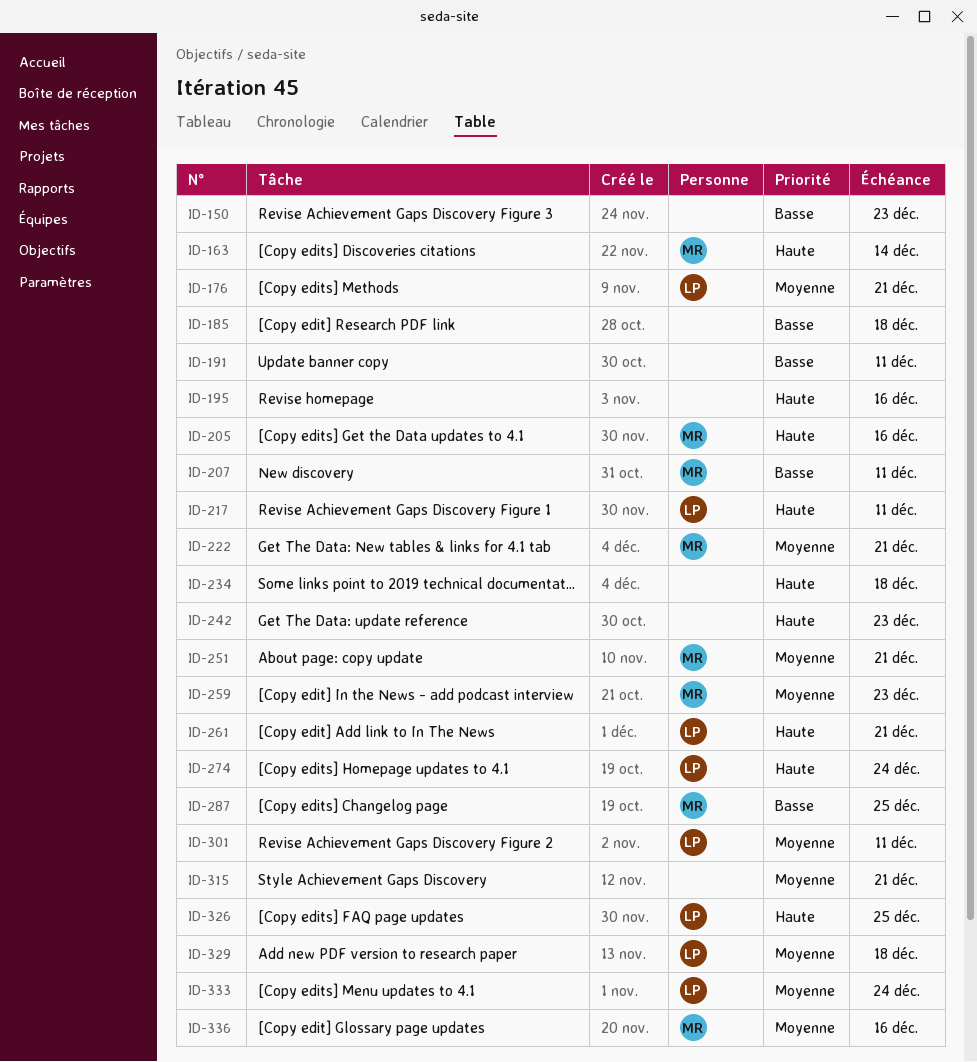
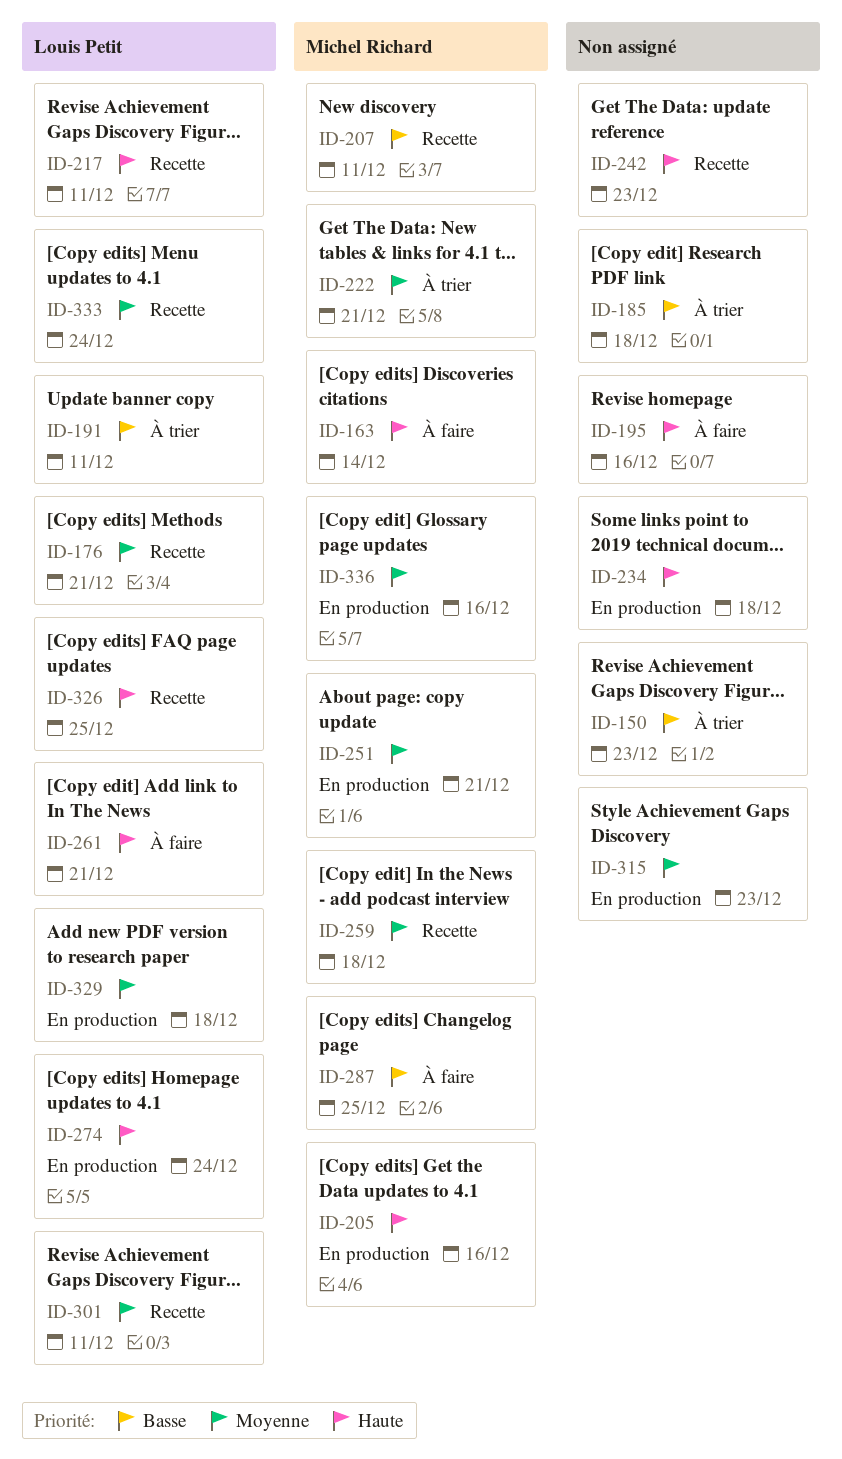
ID-191, owner: none -> Louis Petit
ID-259, due: Dec 23 -> Dec 18
ID-315, due: Dec 21 -> Dec 23

